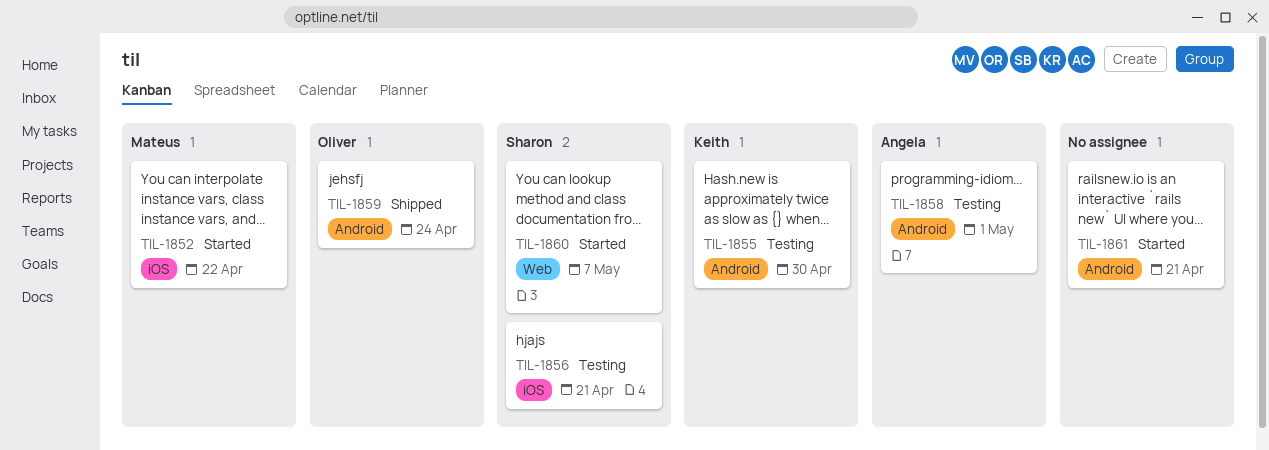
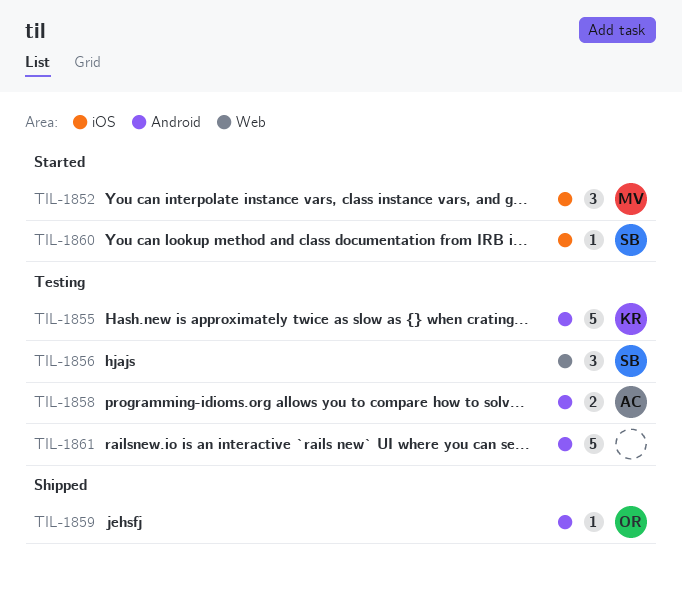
TIL-1856, label: iOS -> Web
TIL-1860, label: Web -> iOS
TIL-1861, status: Started -> Testing

